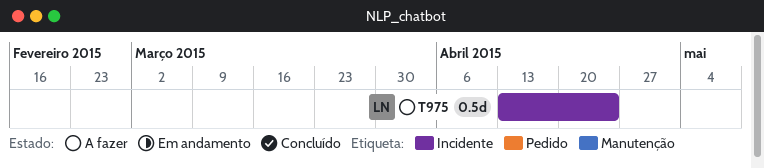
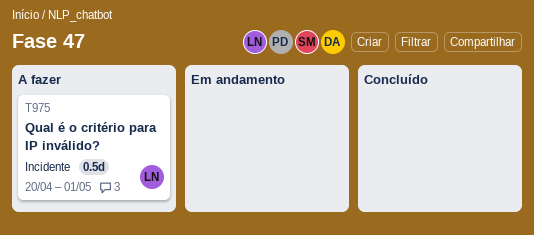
T975, start: Apr 13 -> Apr 20
T975, due: Apr 24 -> May 1

